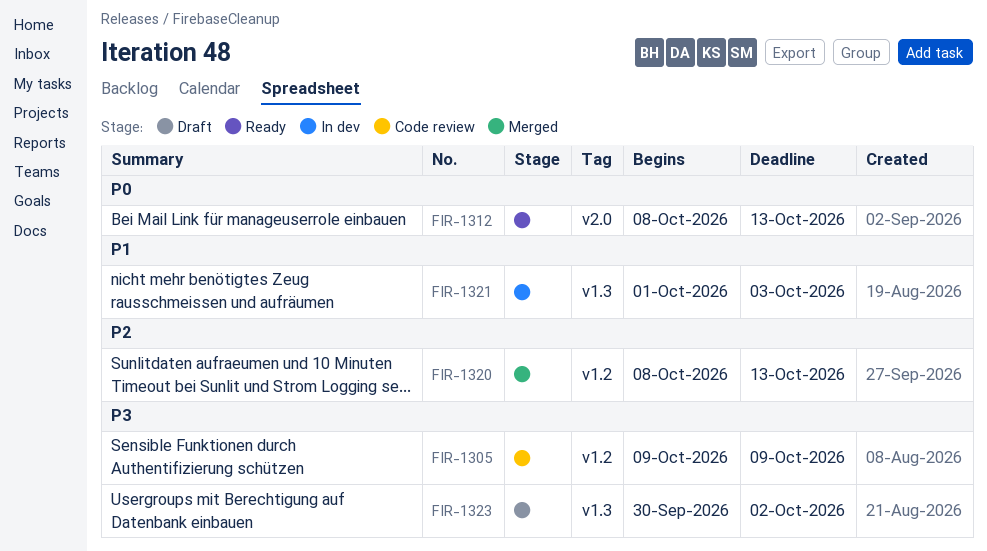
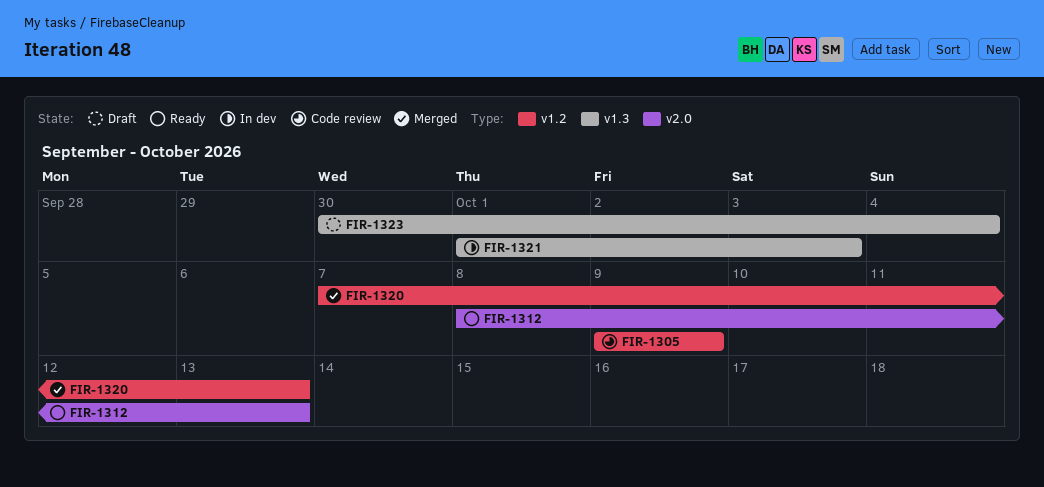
FIR-1320, start: Oct 8 -> Oct 7
FIR-1323, due: Oct 2 -> Oct 4

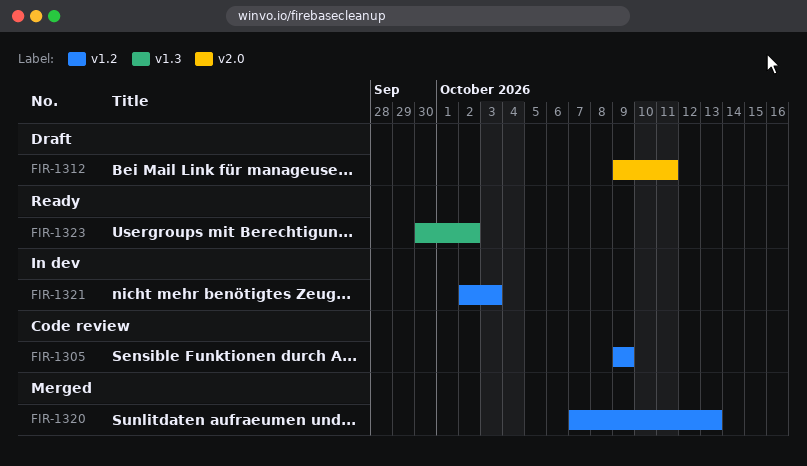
FIR-1312, status: Ready -> Draft
FIR-1312, start: Oct 8 -> Oct 9
FIR-1312, due: Oct 13 -> Oct 11
FIR-1321, label: v1.3 -> v1.2
FIR-1321, start: Oct 1 -> Oct 2
FIR-1323, status: Draft -> Ready
FIR-1323, due: Oct 4 -> Oct 2

